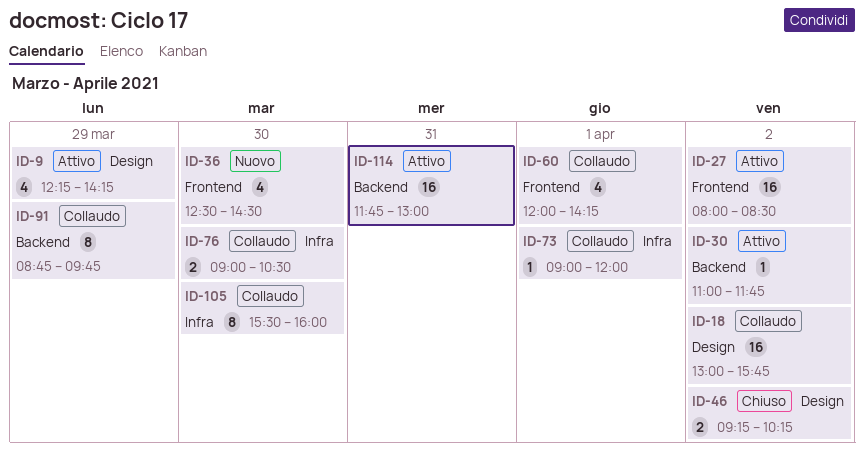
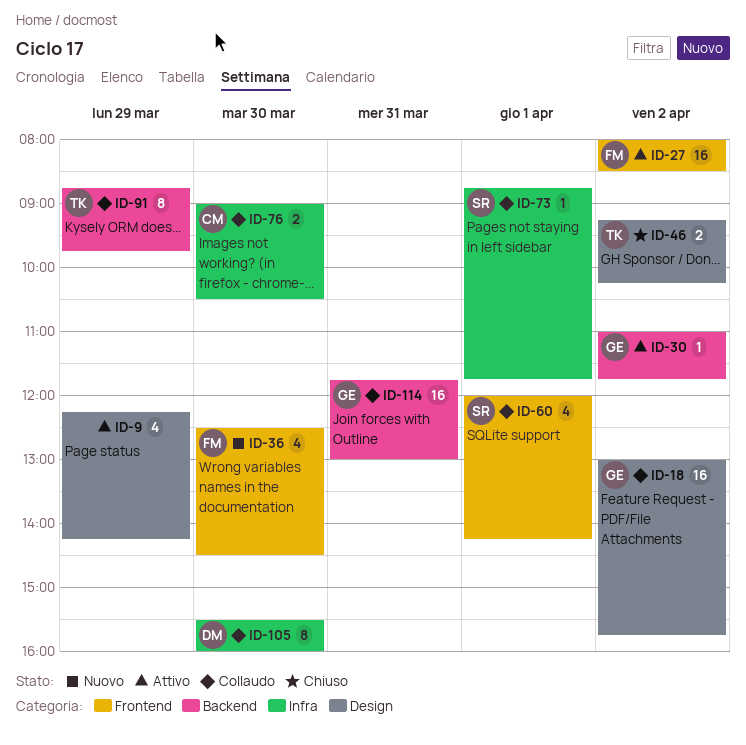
ID-73, begins: 09:00 -> 08:45
ID-73, ends: 12:00 -> 11:45
ID-114, status: Attivo -> Collaudo

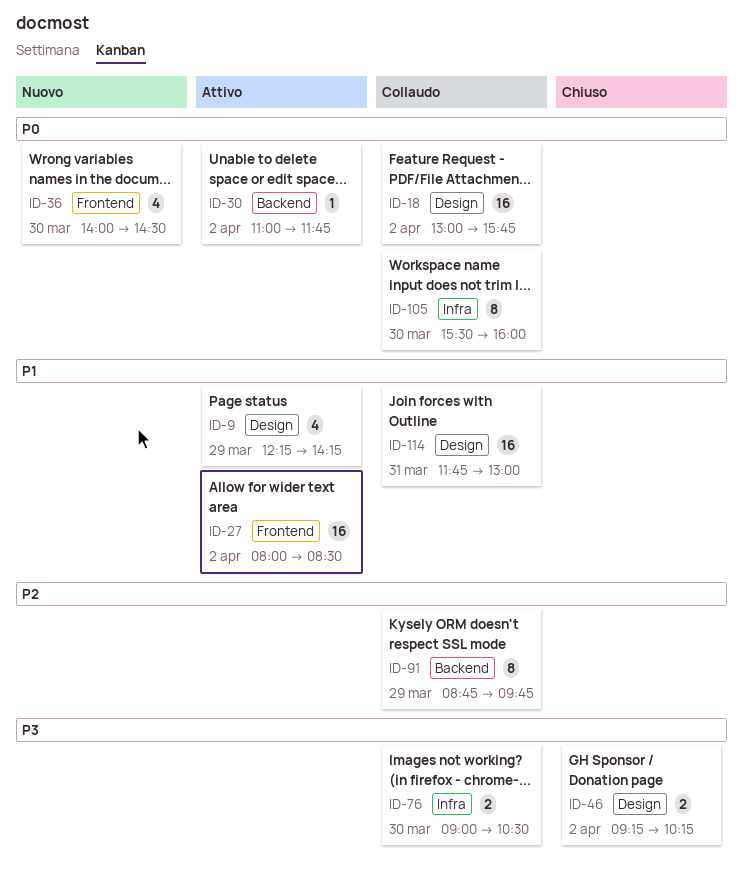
ID-36, begins: 12:30 -> 14:00
ID-60: present -> none
ID-73: present -> none
ID-114, label: Backend -> Design

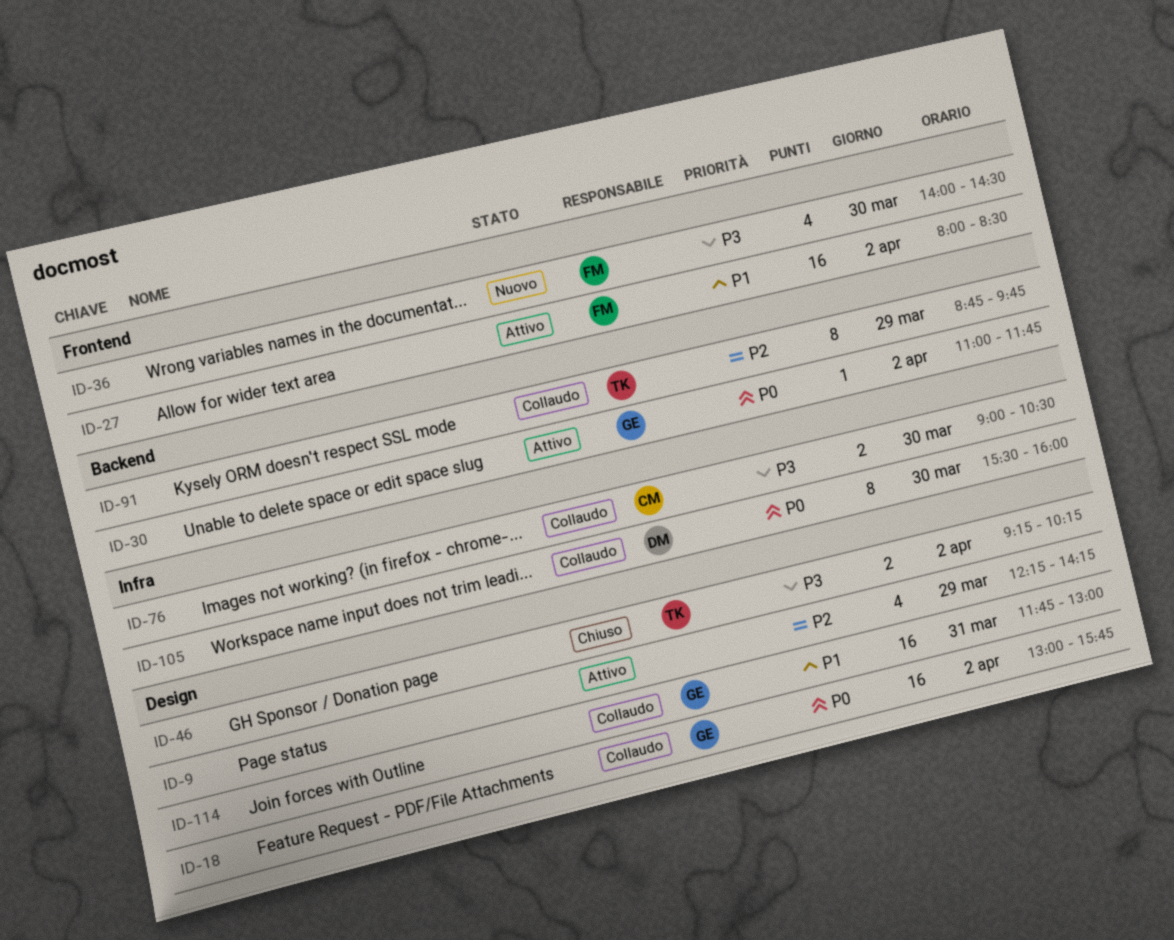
ID-9, priority: P1 -> P2
ID-36, priority: P0 -> P3

